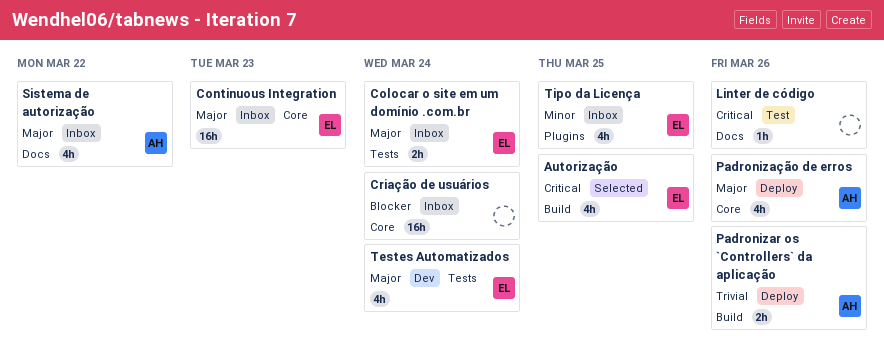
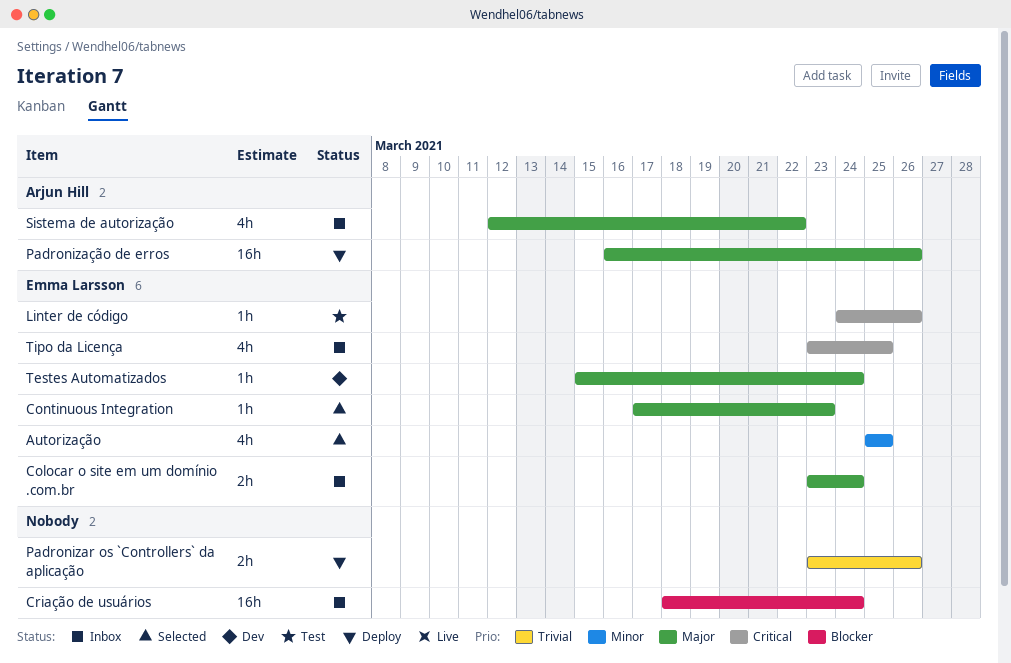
Autorização, priority: Critical -> Minor
Continuous Integration, status: Inbox -> Selected
Continuous Integration, estimate: 16h -> 1h
Linter de código, owner: none -> Emma Larsson
Padronizar os `Controllers` da aplicação, owner: Arjun Hill -> none
Padronização de erros, estimate: 4h -> 16h
Testes Automatizados, estimate: 4h -> 1h
Tipo da Licença, priority: Minor -> Critical

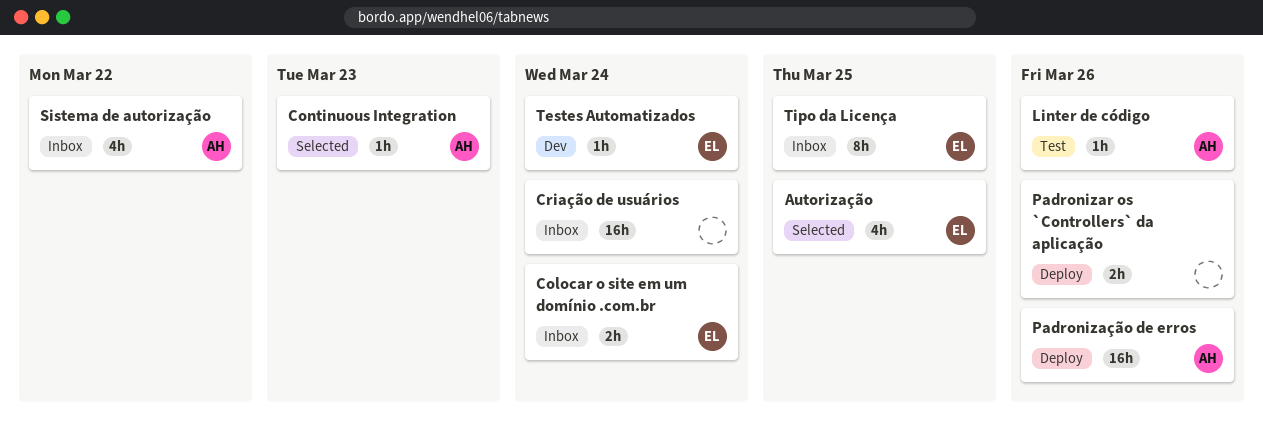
Continuous Integration, owner: Emma Larsson -> Arjun Hill
Linter de código, owner: Emma Larsson -> Arjun Hill
Tipo da Licença, estimate: 4h -> 8h

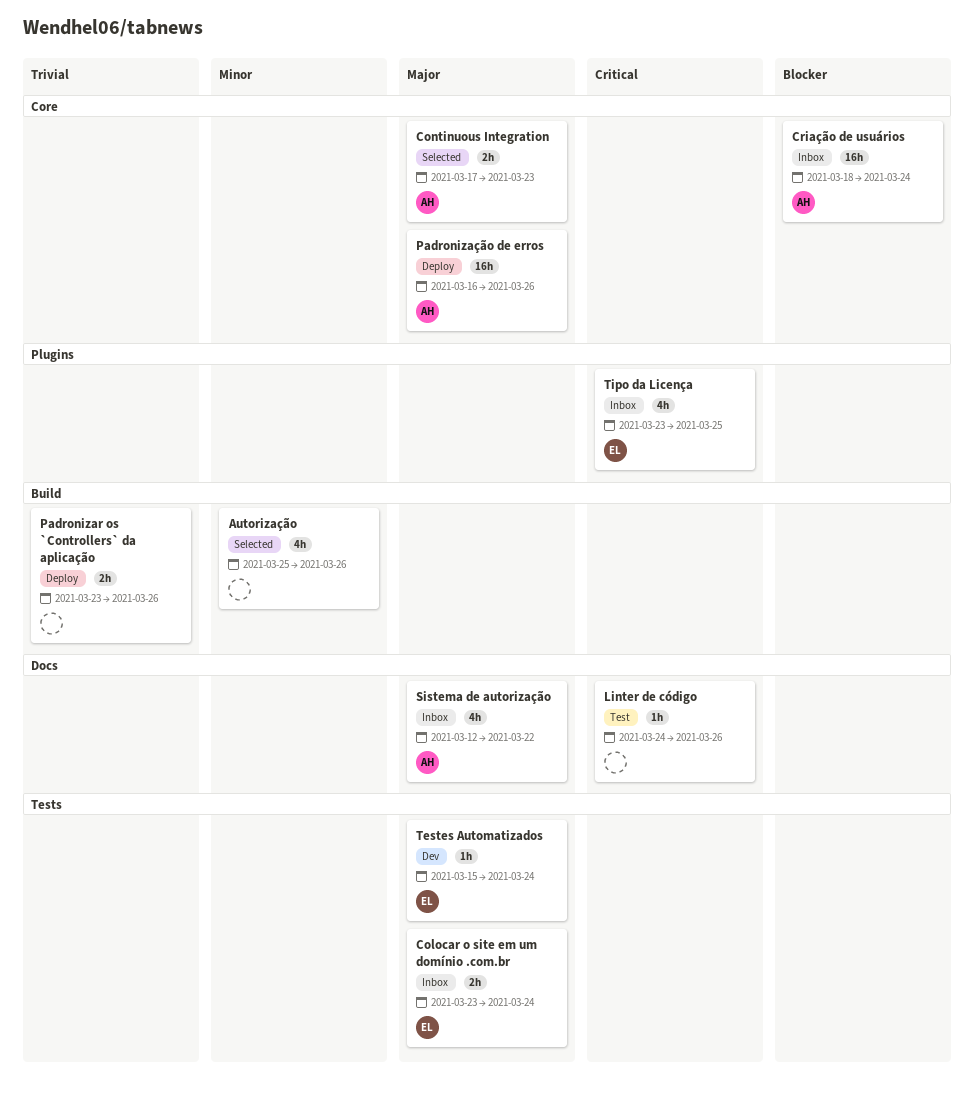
Autorização, owner: EL -> none
Autorização, due: Mar 25 -> Mar 26
Continuous Integration, estimate: 1h -> 2h
Criação de usuários, owner: none -> AH
Linter de código, owner: AH -> none
Tipo da Licença, estimate: 8h -> 4h

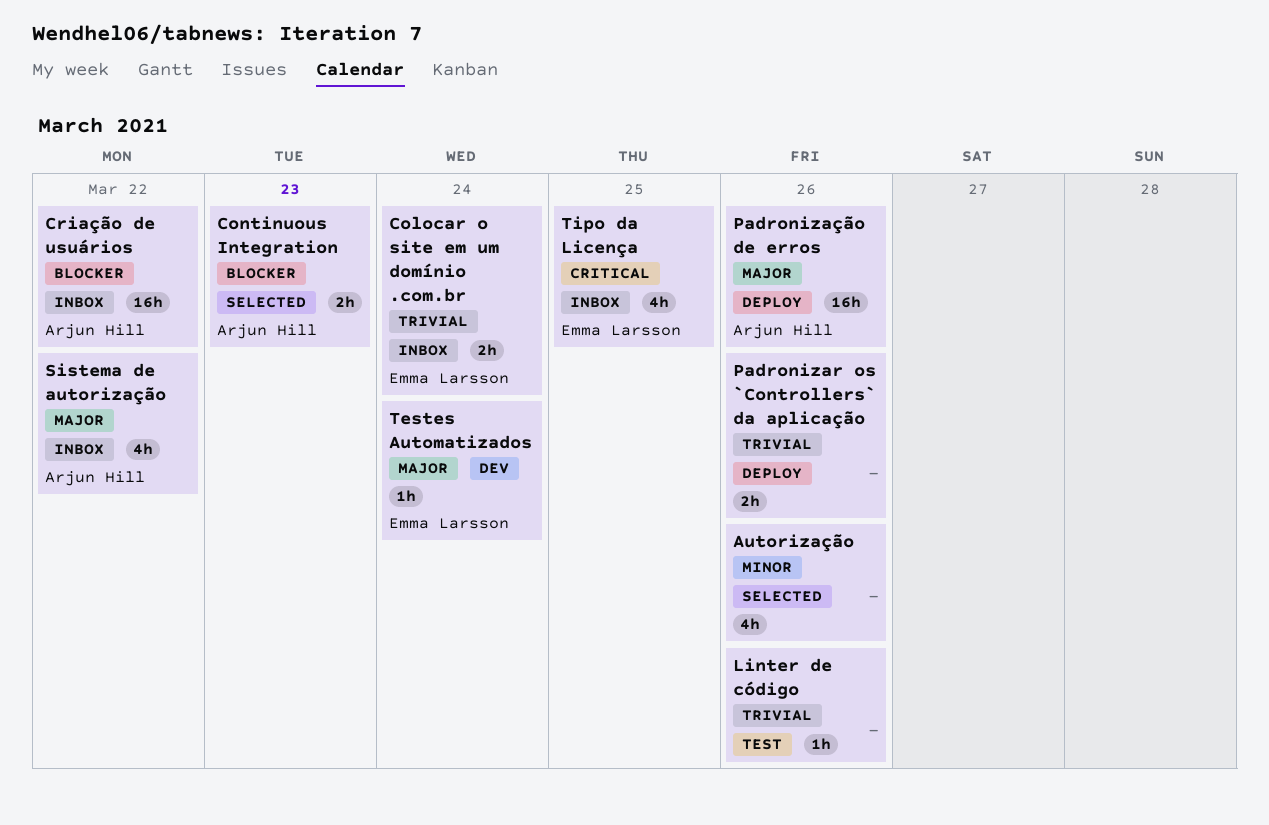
Colocar o site em um domínio .com.br, priority: Major -> Trivial
Continuous Integration, priority: Major -> Blocker
Criação de usuários, due: Mar 24 -> Mar 22
Linter de código, priority: Critical -> Trivial

